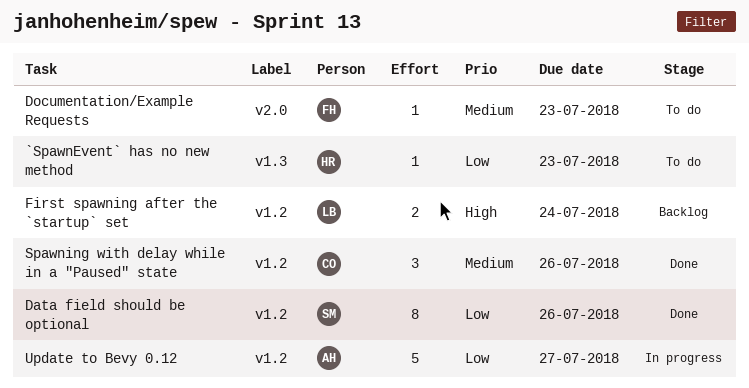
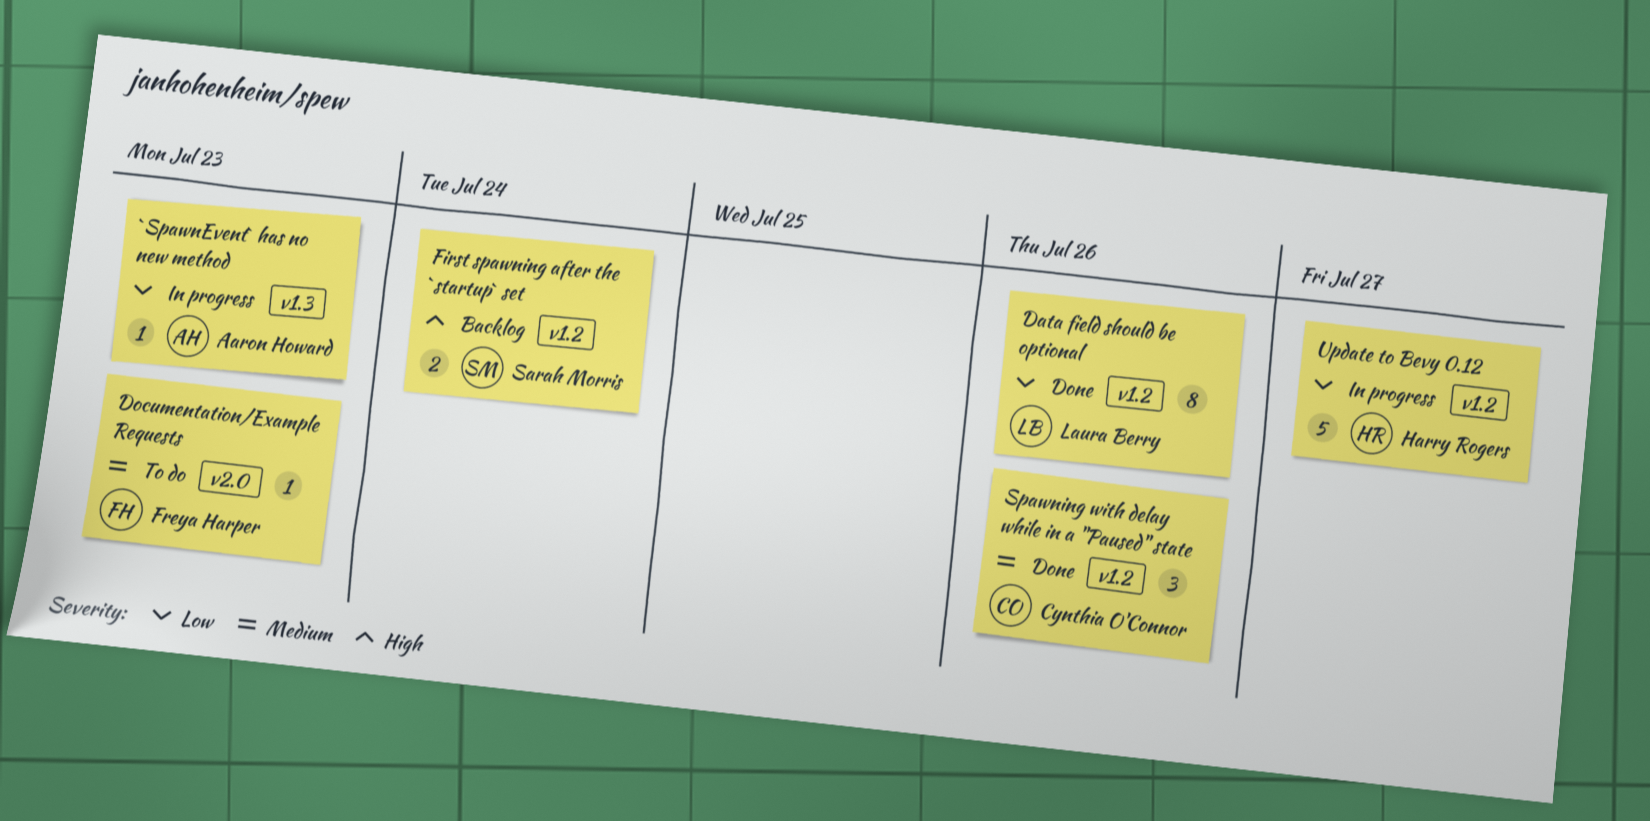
`SpawnEvent` has no new method, status: To do -> In progress
`SpawnEvent` has no new method, owner: Harry Rogers -> Aaron Howard
Data field should be optional, owner: Sarah Morris -> Laura Berry
First spawning after the `startup` set, owner: Laura Berry -> Sarah Morris
Update to Bevy 0.12, owner: Aaron Howard -> Harry Rogers

